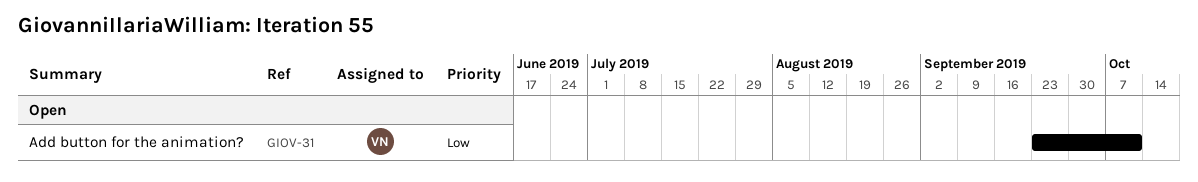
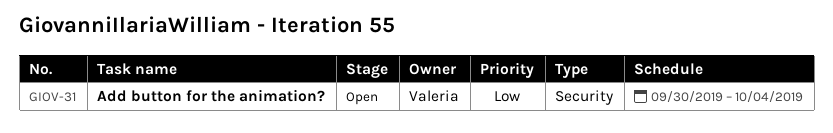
GIOV-31, start: Sep 23 -> Sep 30
GIOV-31, due: Oct 11 -> Oct 4

